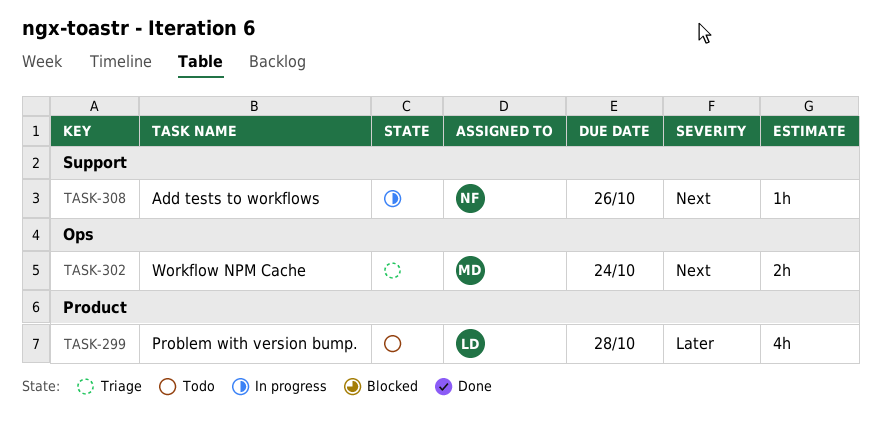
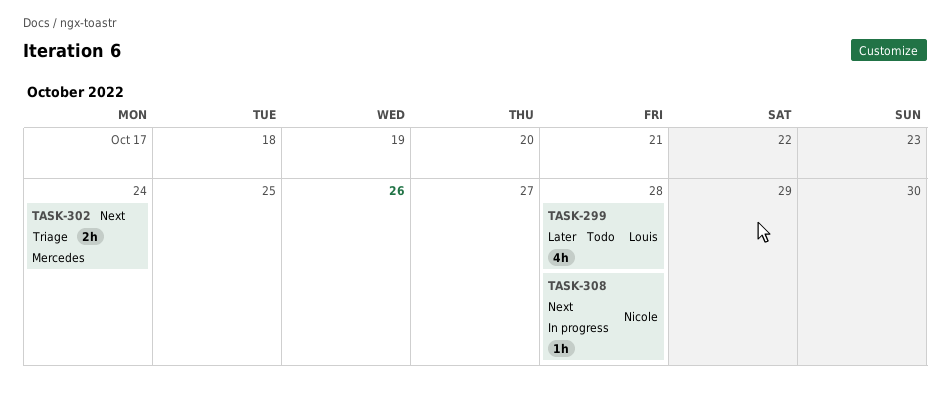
TASK-308, due: Oct 26 -> Oct 28

